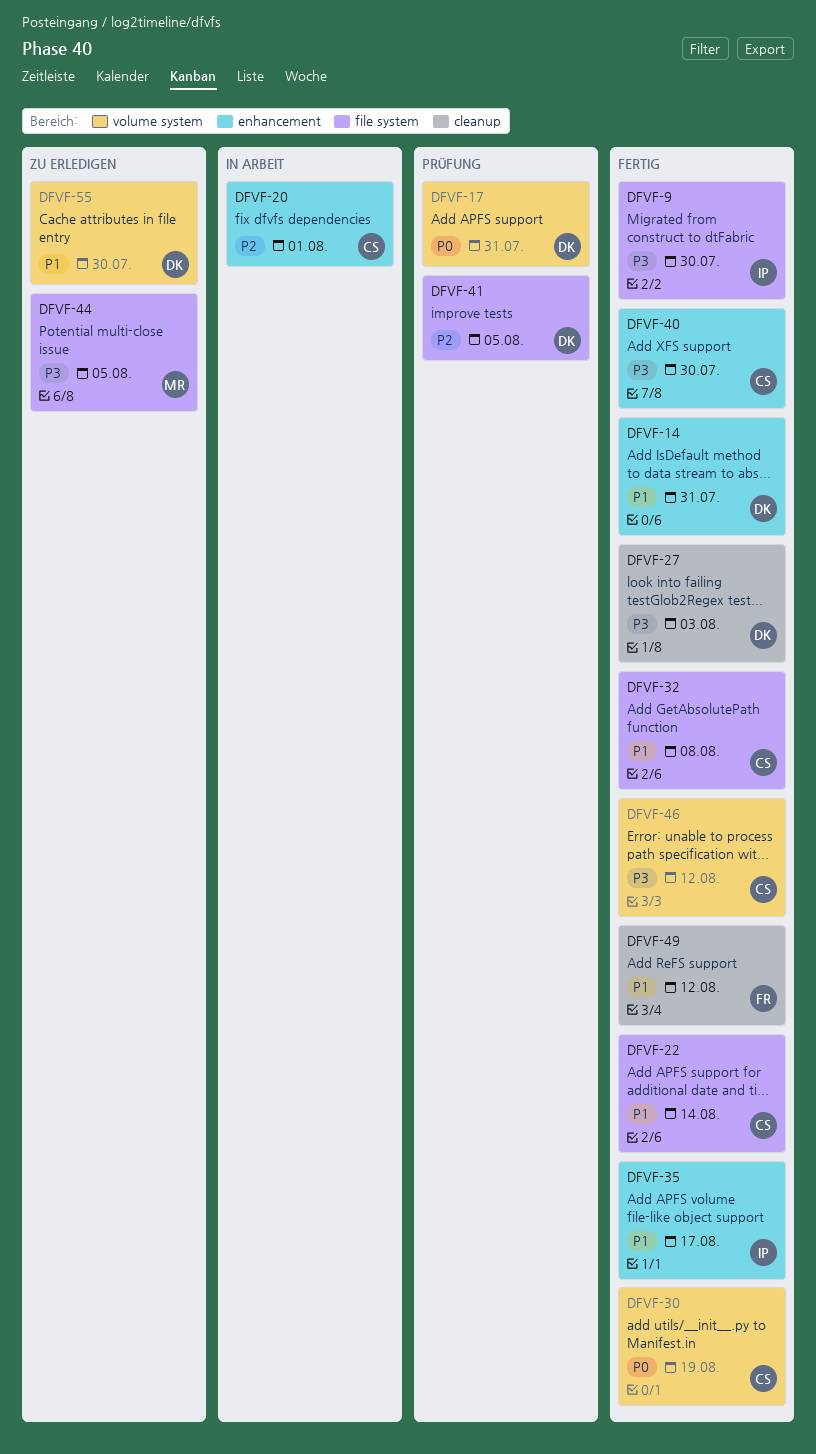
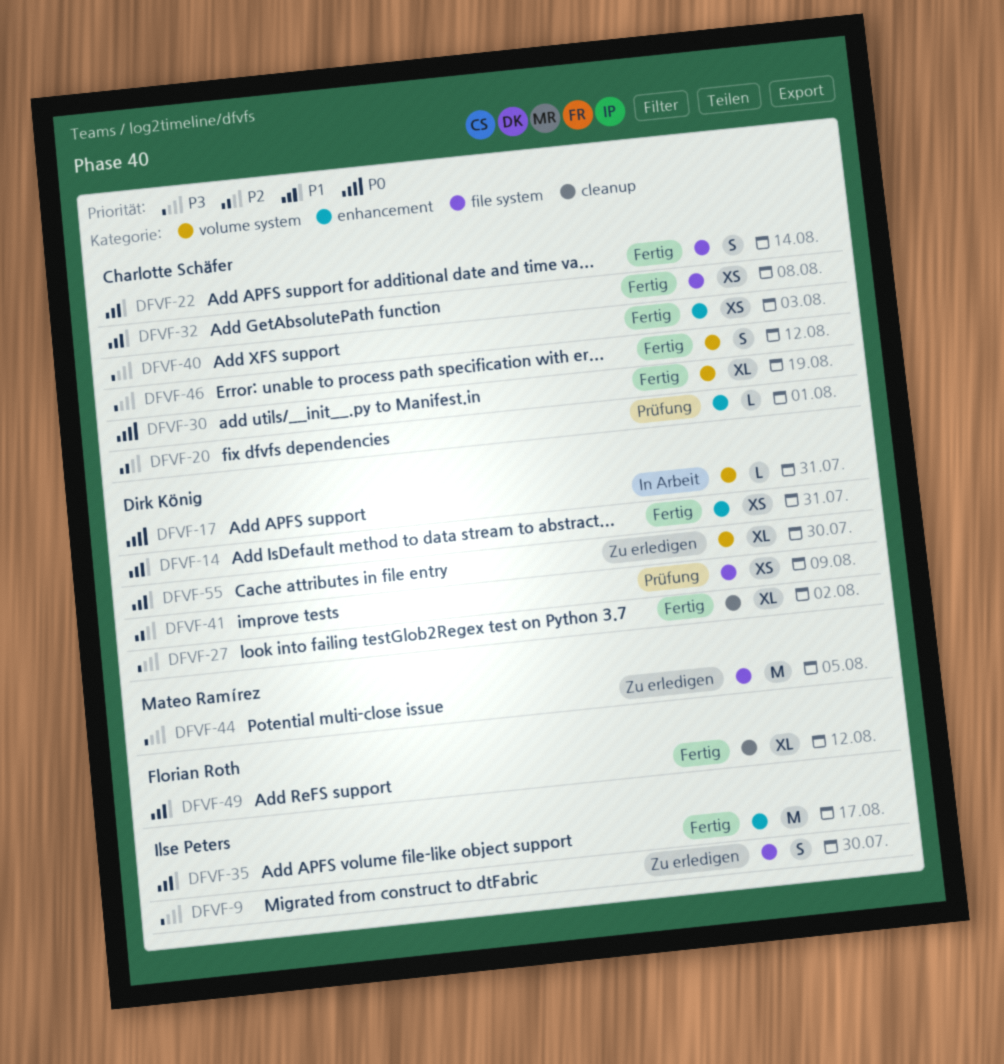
DFVF-9, status: Fertig -> Zu erledigen
DFVF-17, status: Prüfung -> In Arbeit
DFVF-20, status: In Arbeit -> Prüfung
DFVF-27, due: Aug 3 -> Aug 2
DFVF-40, due: Jul 30 -> Aug 3
DFVF-41, due: Aug 5 -> Aug 9

